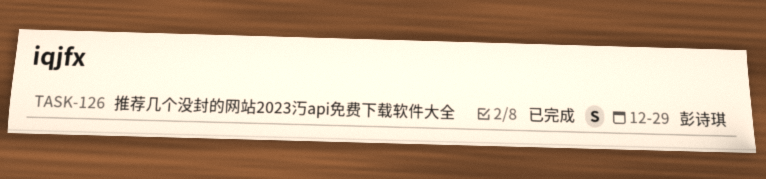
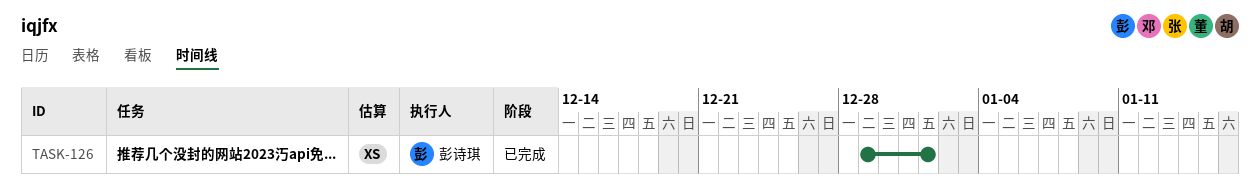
TASK-126, estimate: S -> XS
TASK-126, due: Dec 29 -> Jan 1

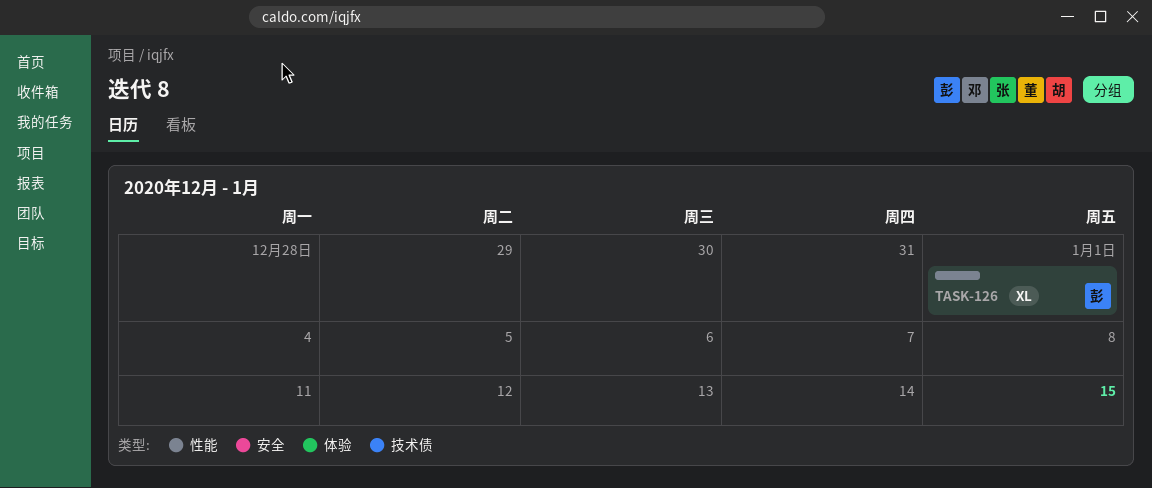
TASK-126, estimate: XS -> XL

